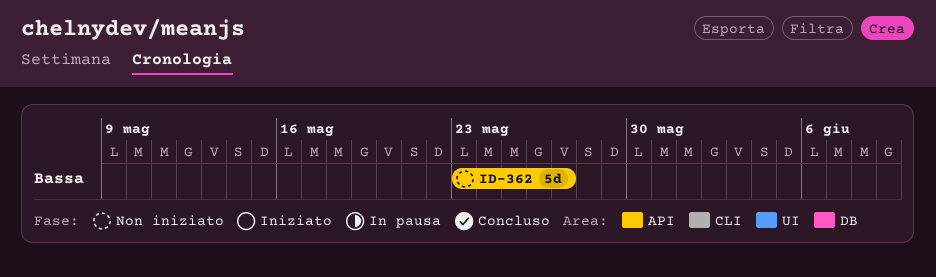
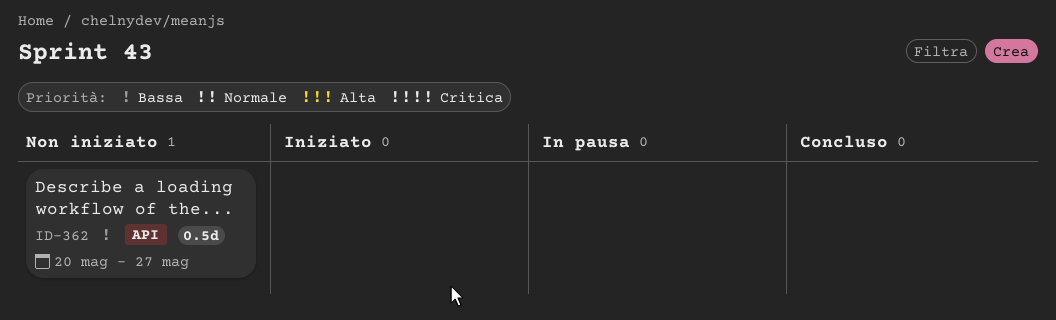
ID-362, estimate: 5d -> 0.5d
ID-362, start: May 23 -> May 20

